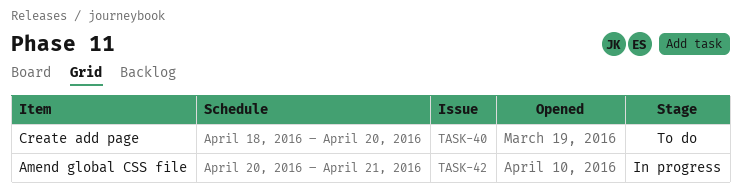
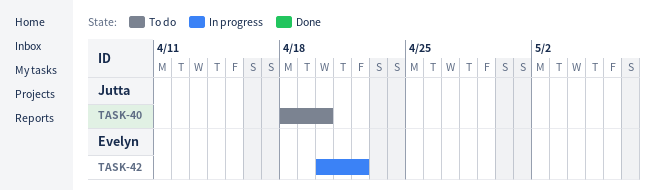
TASK-42, due: Apr 21 -> Apr 22

